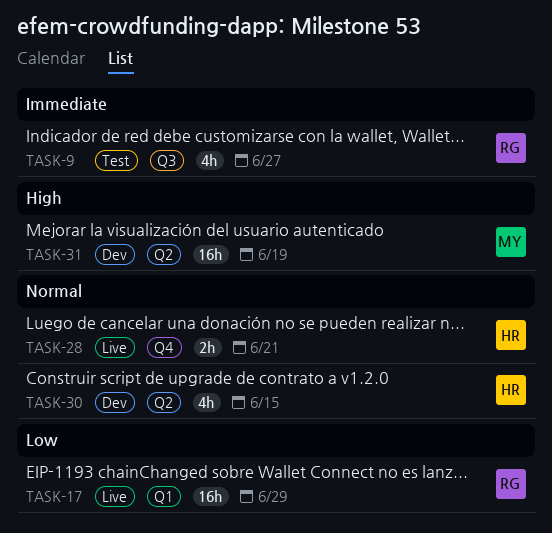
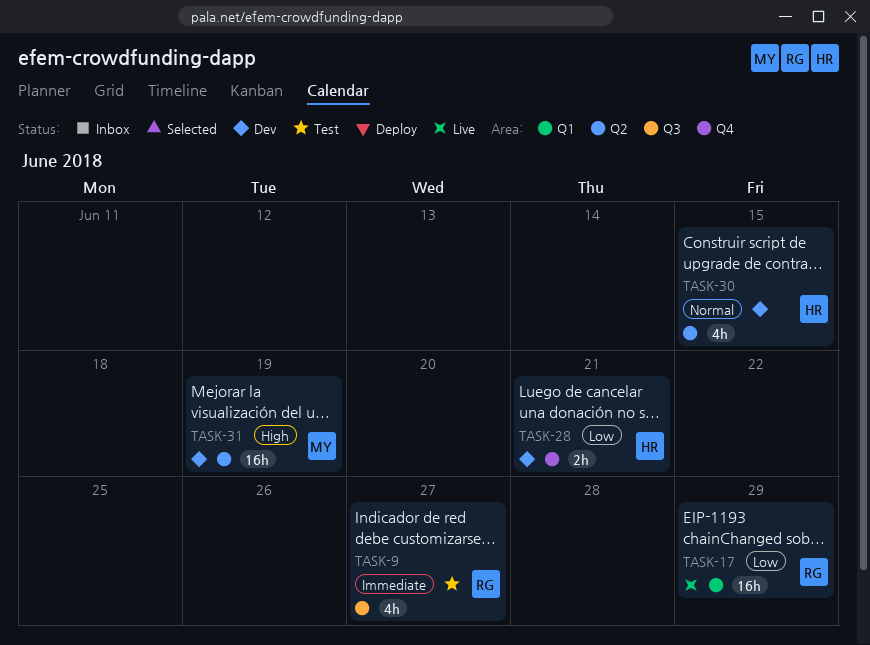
TASK-28, status: Live -> Dev
TASK-28, priority: Normal -> Low

